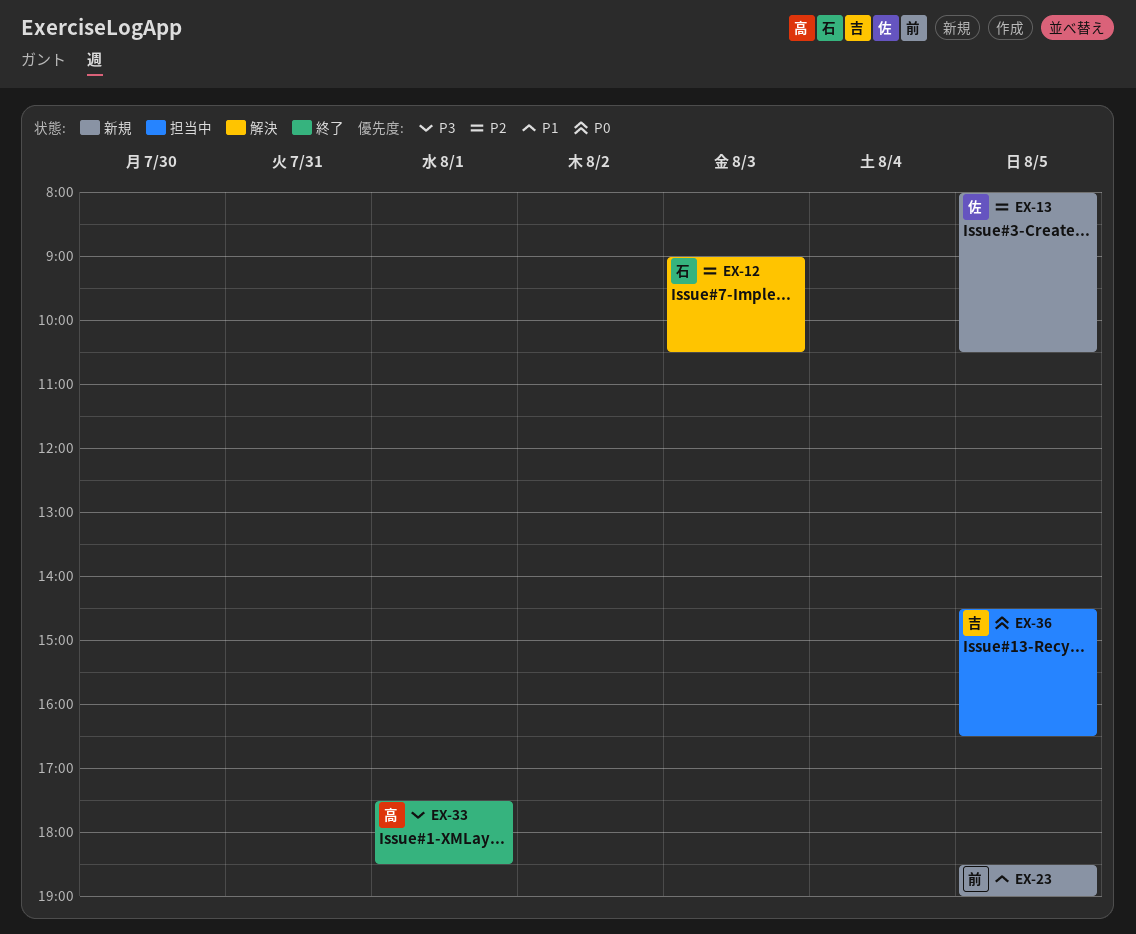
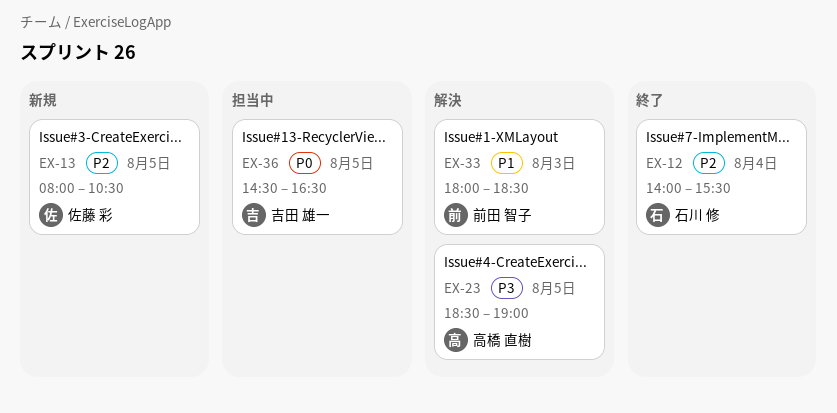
EX-12, status: 解決 -> 終了
EX-12, day: Aug 3 -> Aug 4
EX-12, begins: 09:00 -> 14:00
EX-12, ends: 10:30 -> 15:30
EX-23, status: 新規 -> 解決
EX-23, owner: 前田 智子 -> 高橋 直樹
EX-23, priority: P1 -> P3
EX-33, status: 終了 -> 解決
EX-33, owner: 高橋 直樹 -> 前田 智子
EX-33, priority: P3 -> P1
EX-33, day: Aug 1 -> Aug 3
EX-33, begins: 17:30 -> 18:00

